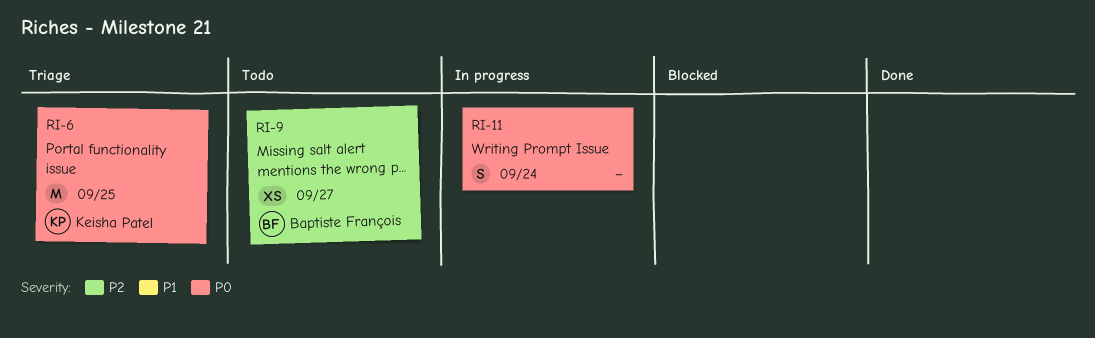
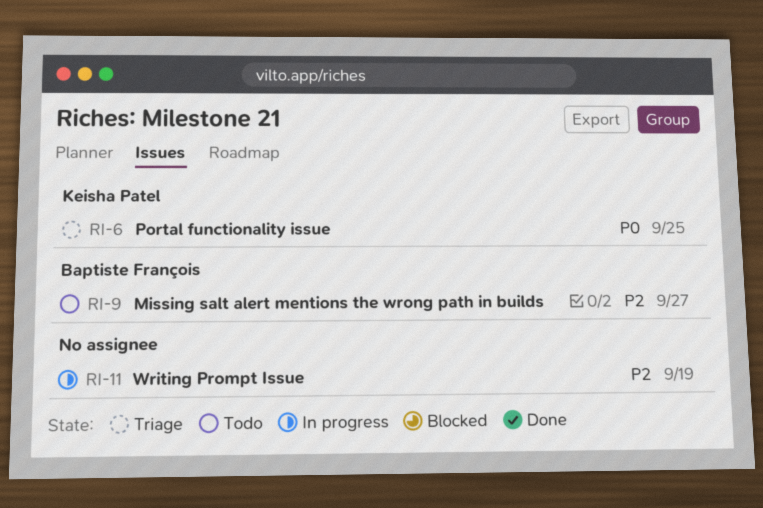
RI-11, priority: P0 -> P2
RI-11, due: Sep 24 -> Sep 19

